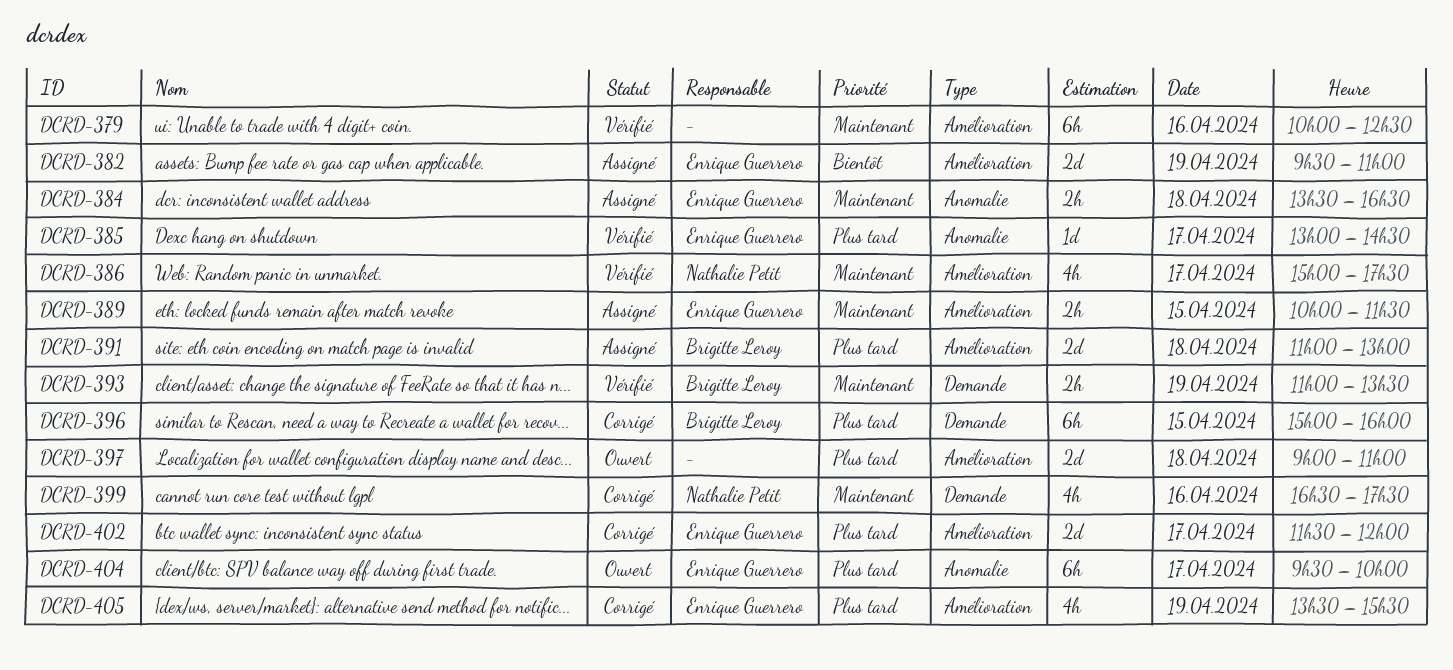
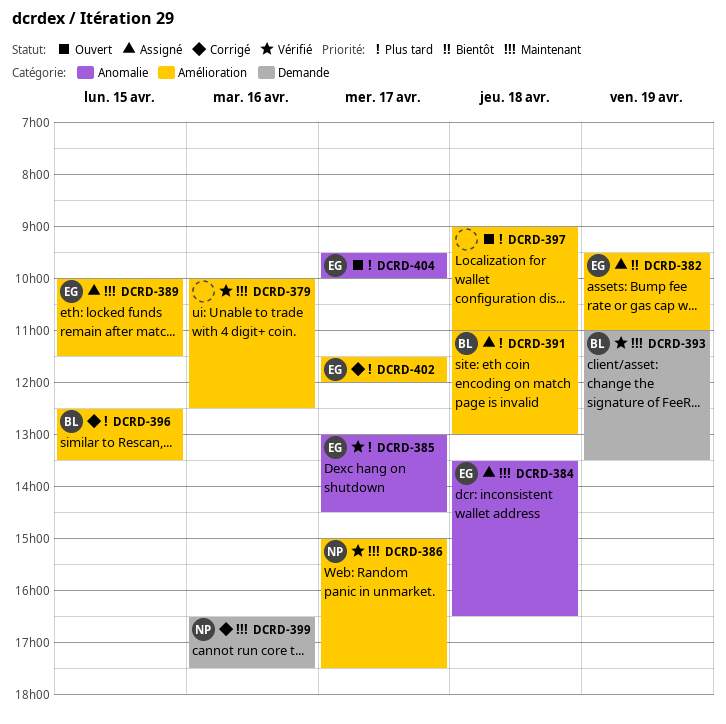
DCRD-396, label: Demande -> Amélioration
DCRD-396, begins: 15:00 -> 12:30
DCRD-396, ends: 16:00 -> 13:30
DCRD-405: present -> none

